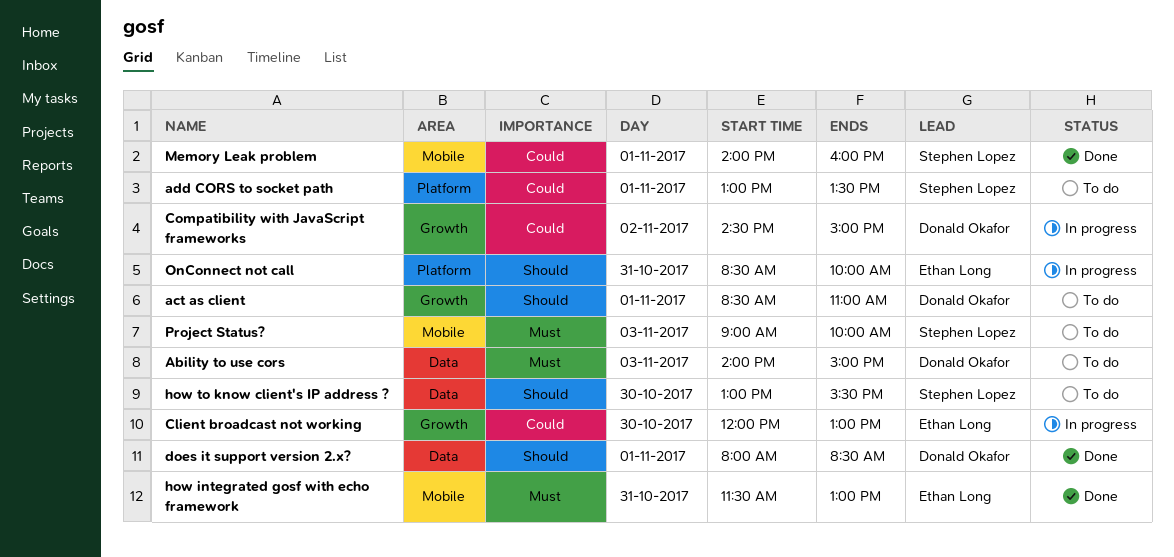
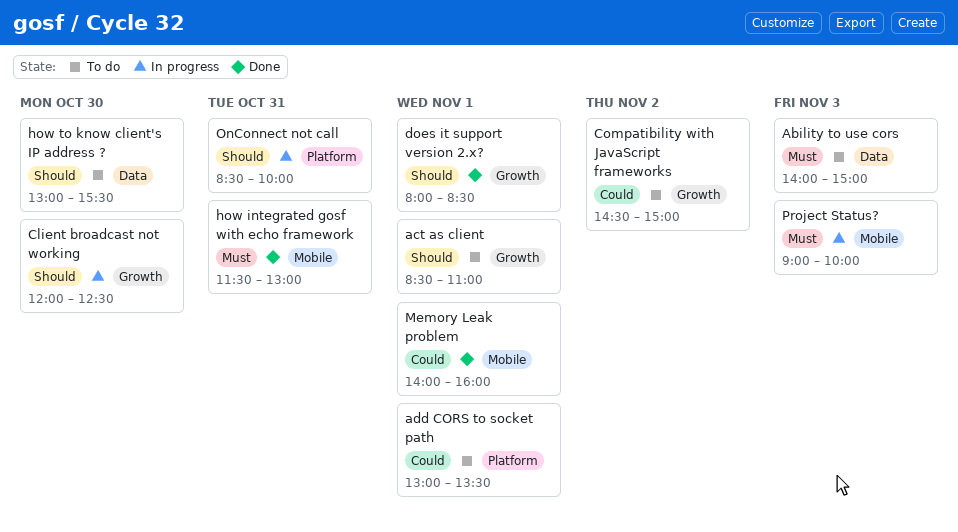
Client broadcast not working, priority: Could -> Should
Client broadcast not working, ends: 13:00 -> 12:30
Compatibility with JavaScript frameworks, status: In progress -> To do
does it support version 2.x?, label: Data -> Growth
Project Status?, status: To do -> In progress

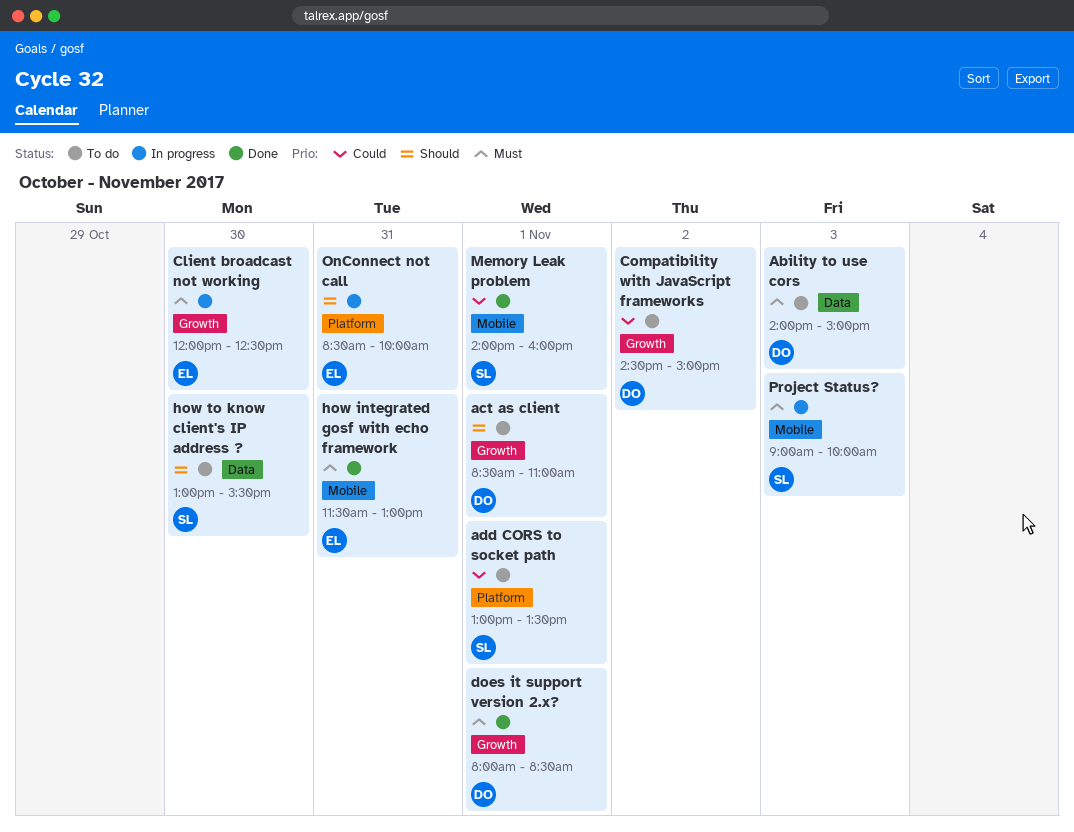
Client broadcast not working, priority: Should -> Must
does it support version 2.x?, priority: Should -> Must

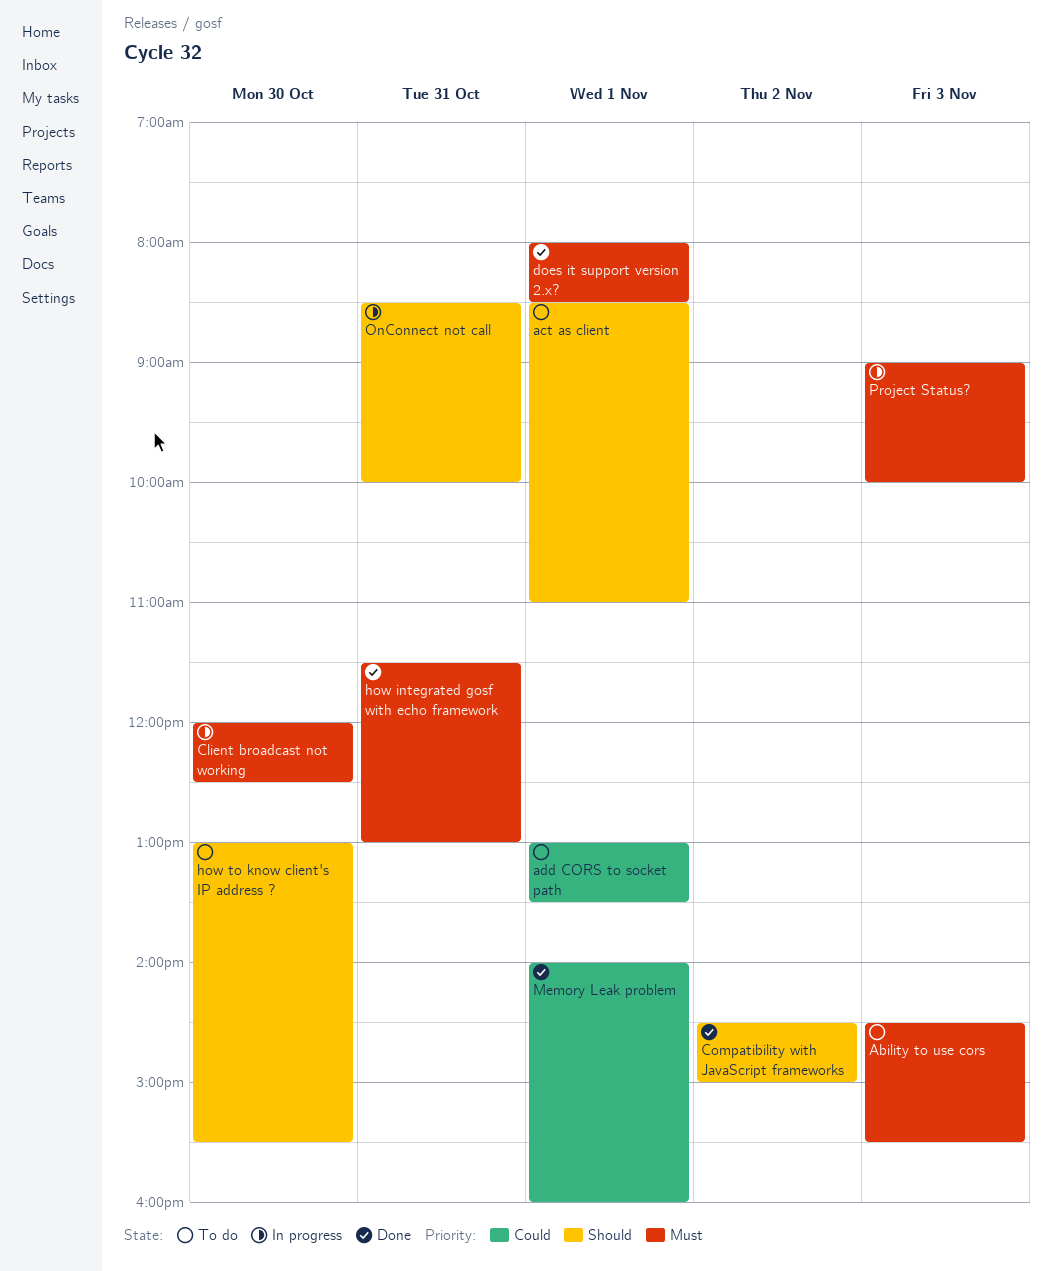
Ability to use cors, begins: 14:00 -> 14:30
Ability to use cors, ends: 15:00 -> 15:30
Compatibility with JavaScript frameworks, status: To do -> Done
Compatibility with JavaScript frameworks, priority: Could -> Should

